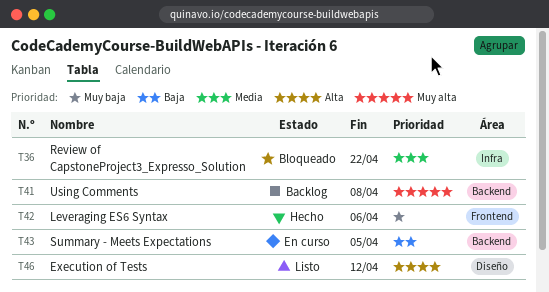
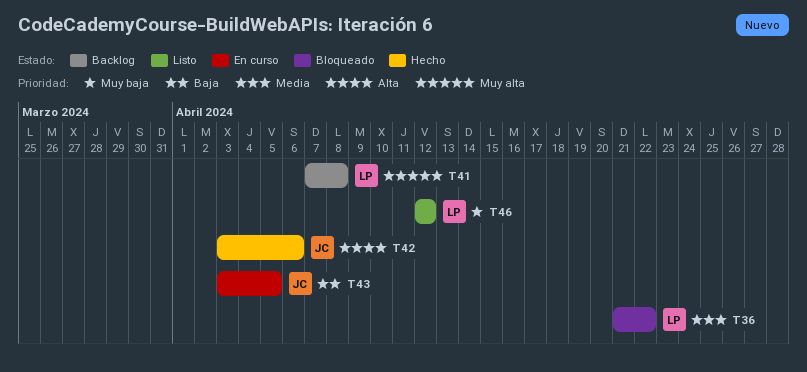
T42, priority: Muy baja -> Alta
T46, priority: Alta -> Muy baja

